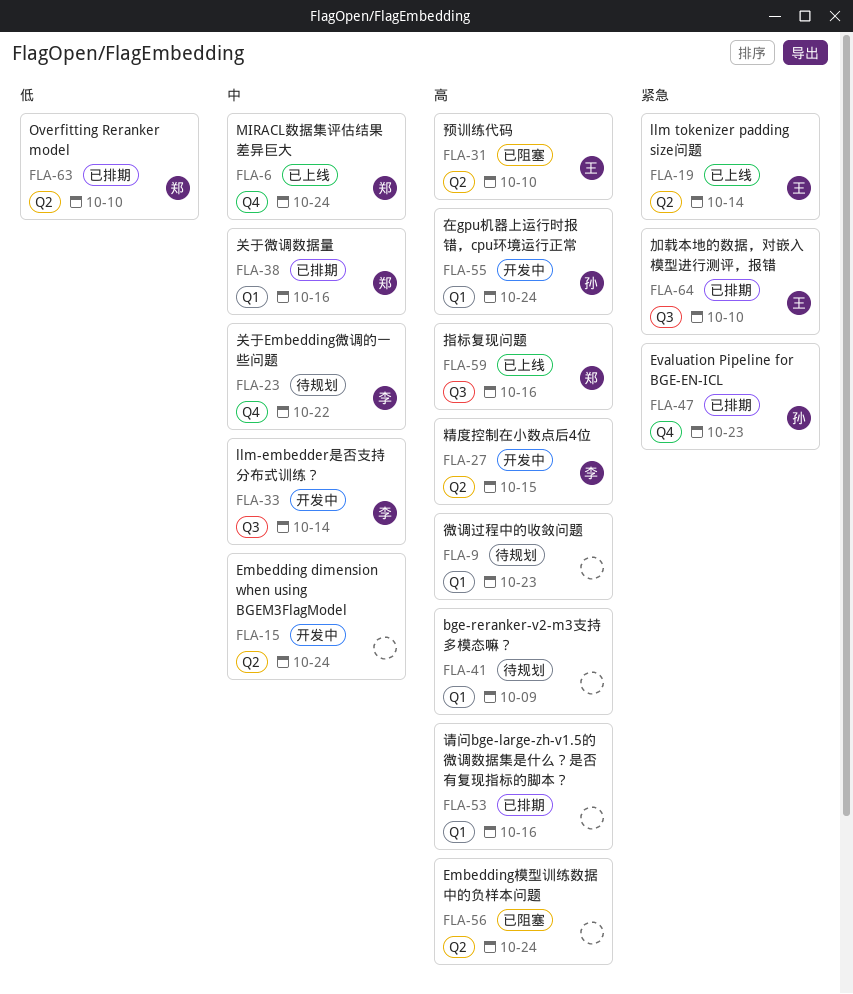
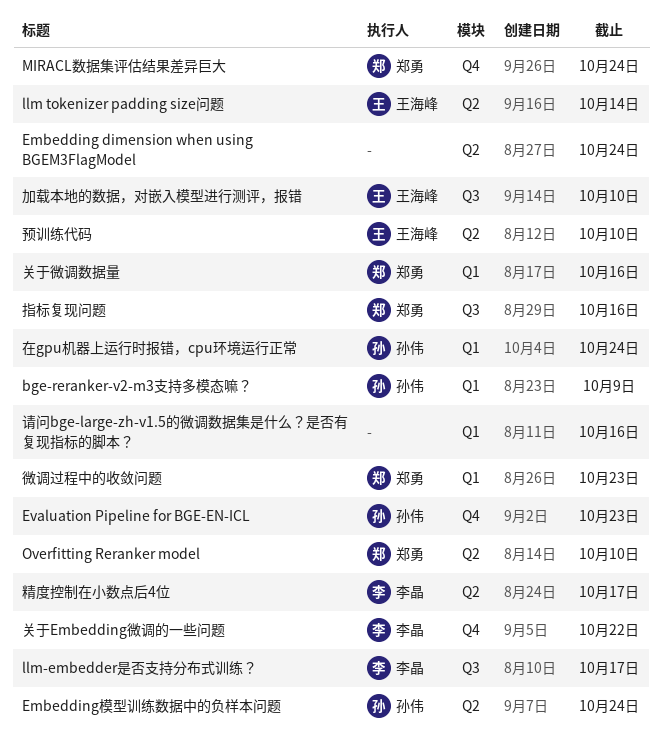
bge-reranker-v2-m3支持多模态嘛？, owner: none -> 孙伟
Embedding模型训练数据中的负样本问题, owner: none -> 孙伟
llm-embedder是否支持分布式训练？, due: Oct 14 -> Oct 17
微调过程中的收敛问题, owner: none -> 郑勇
精度控制在小数点后4位, due: Oct 15 -> Oct 17

